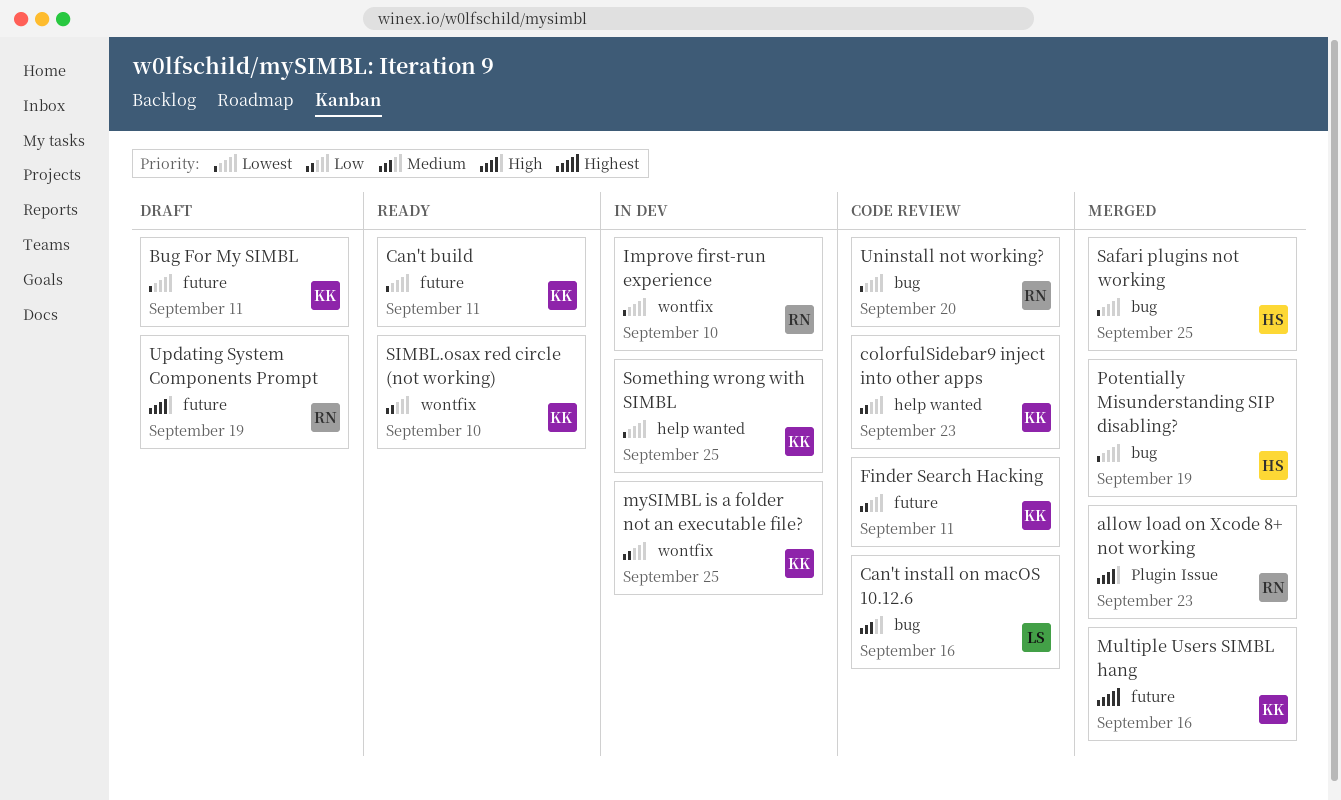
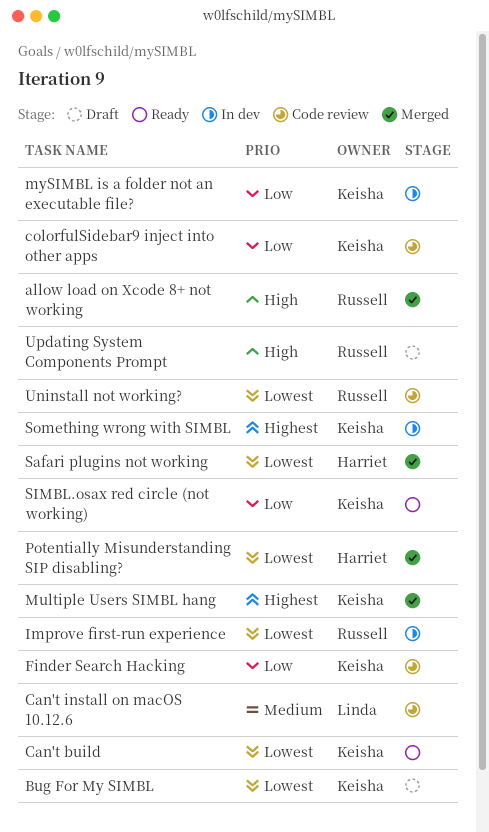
Something wrong with SIMBL, priority: Lowest -> Highest

